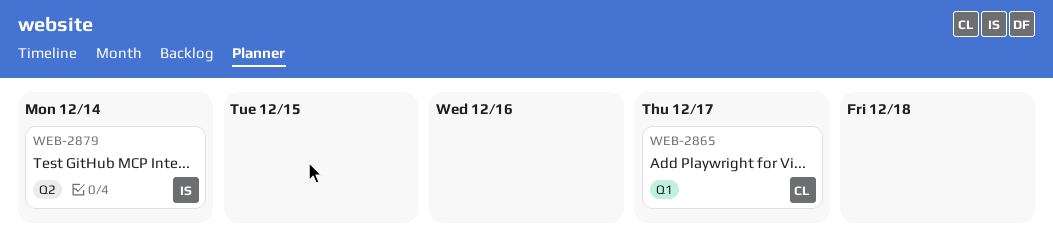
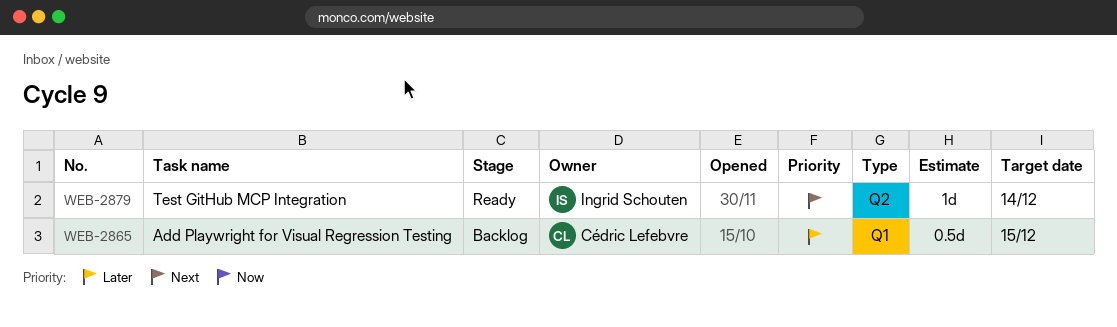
WEB-2865, due: Dec 17 -> Dec 15

